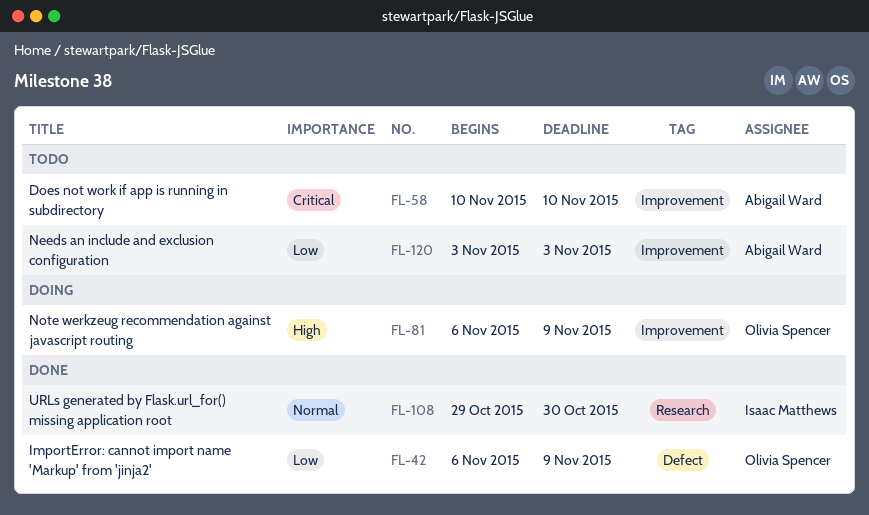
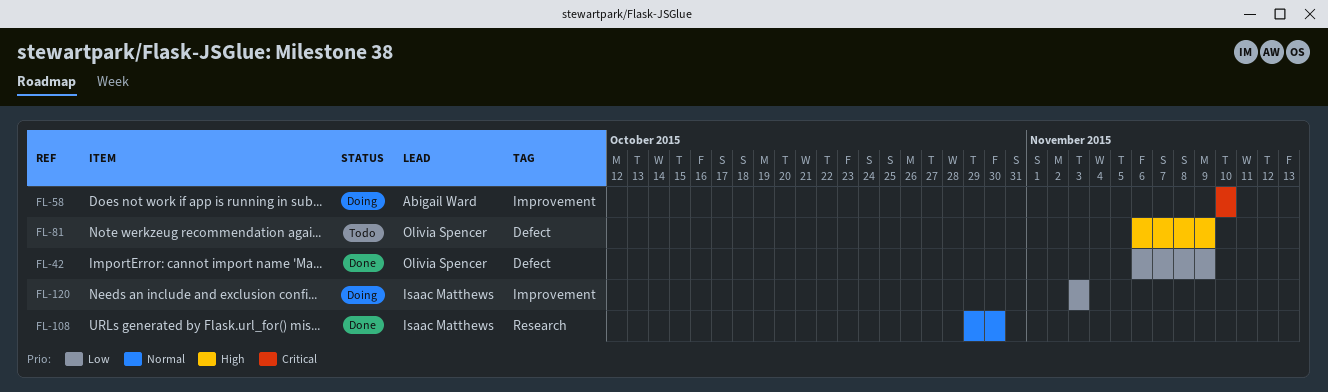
FL-58, status: Todo -> Doing
FL-81, status: Doing -> Todo
FL-81, label: Improvement -> Defect
FL-120, status: Todo -> Doing
FL-120, owner: Abigail Ward -> Isaac Matthews

